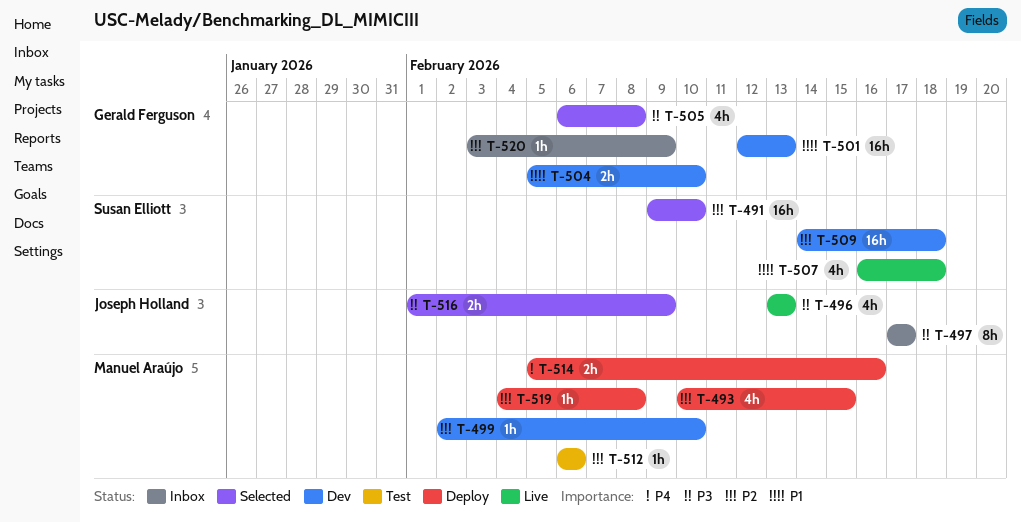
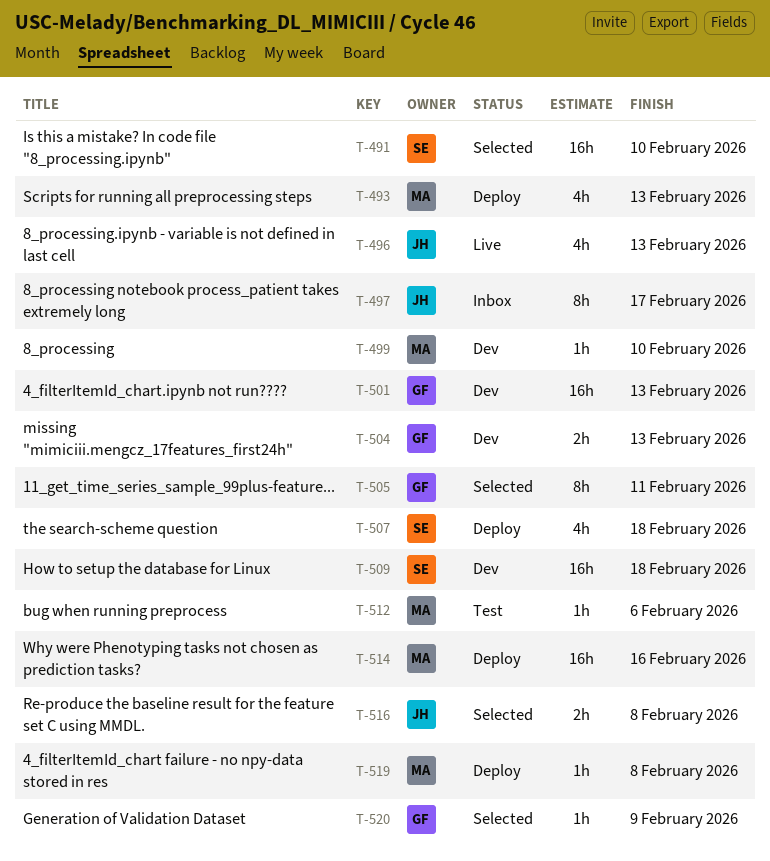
T-493, due: Feb 15 -> Feb 13
T-504, due: Feb 10 -> Feb 13
T-505, estimate: 4h -> 8h
T-505, due: Feb 8 -> Feb 11
T-507, status: Live -> Deploy
T-514, estimate: 2h -> 16h
T-516, due: Feb 9 -> Feb 8
T-520, status: Inbox -> Selected

